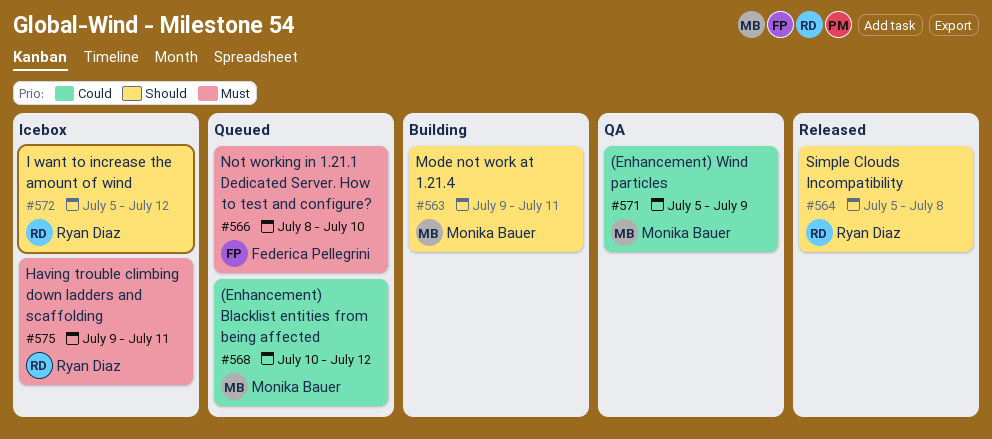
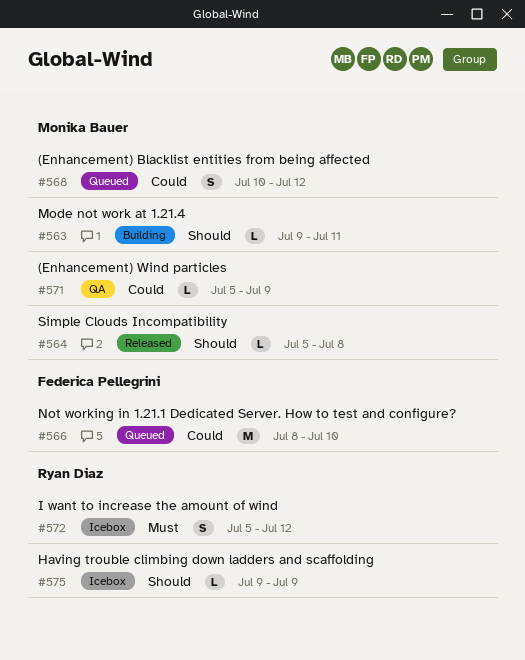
#564, owner: Ryan Diaz -> Monika Bauer
#566, priority: Must -> Could
#572, priority: Should -> Must
#575, priority: Must -> Should
#575, due: Jul 11 -> Jul 9

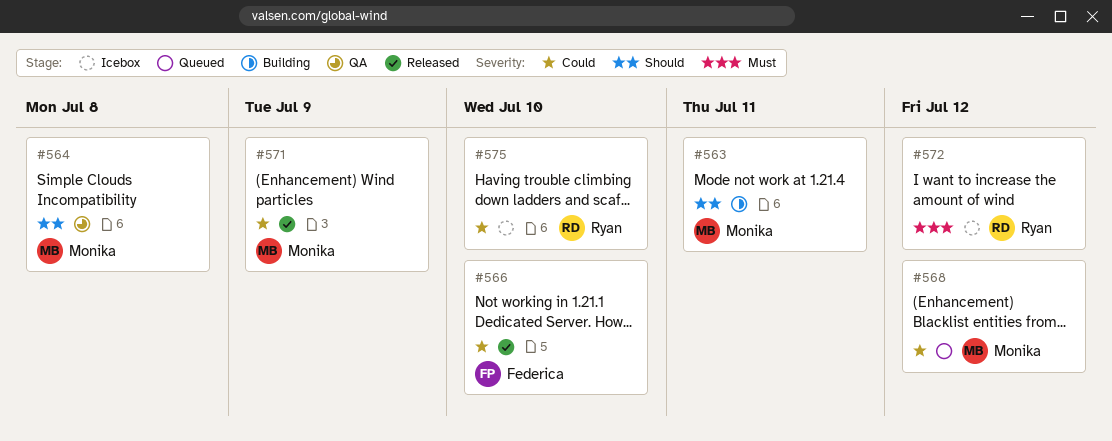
#564, status: Released -> QA
#566, status: Queued -> Released
#571, status: QA -> Released
#575, priority: Should -> Could
#575, due: Jul 9 -> Jul 10

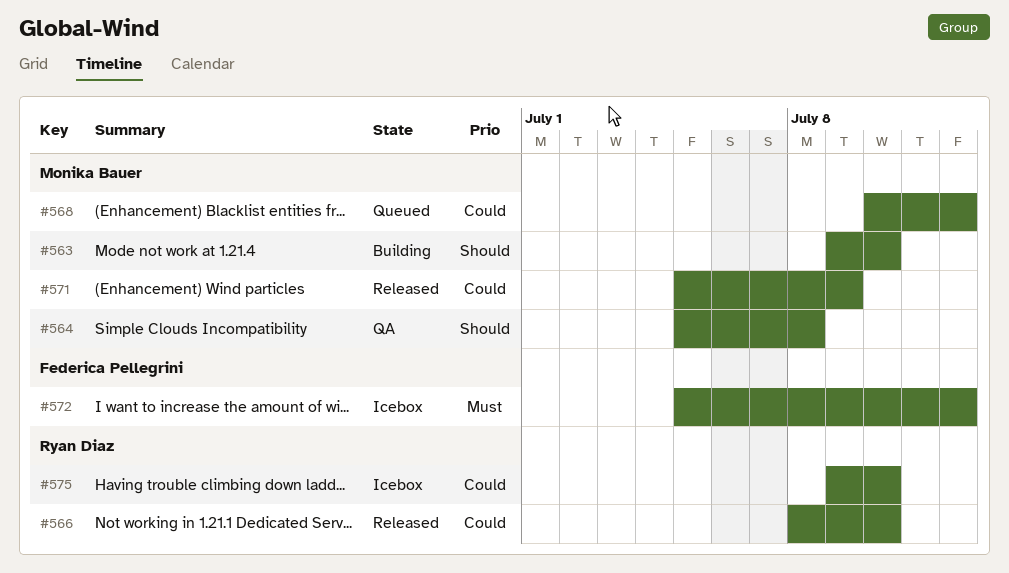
#563, due: Jul 11 -> Jul 10
#566, owner: Federica Pellegrini -> Ryan Diaz
#572, owner: Ryan Diaz -> Federica Pellegrini

